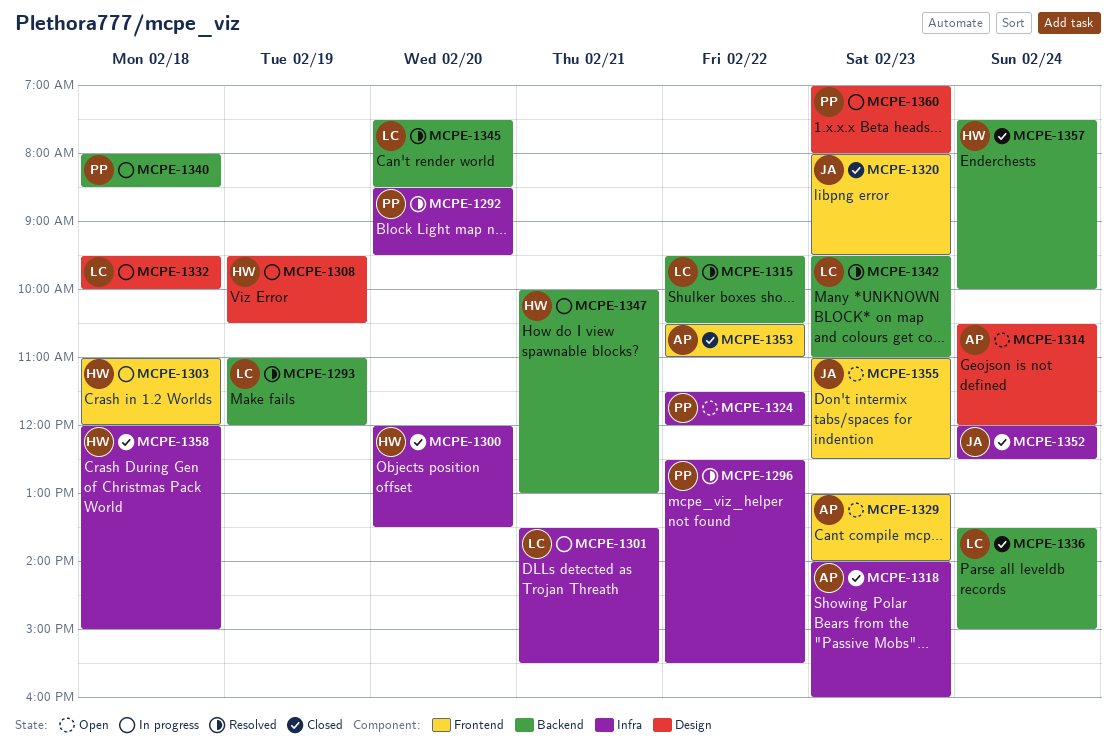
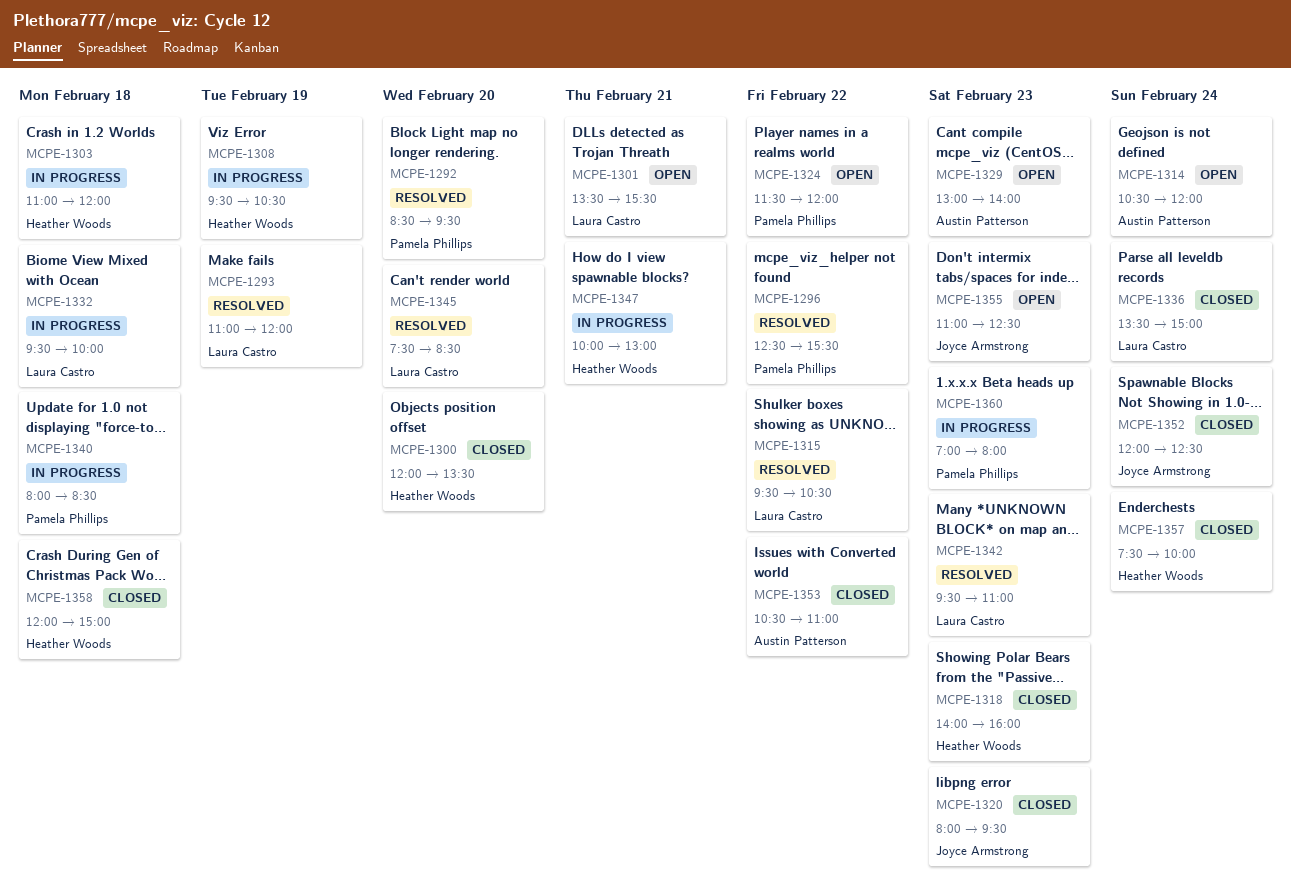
MCPE-1301, status: In progress -> Open
MCPE-1318, owner: Austin Patterson -> Heather Woods

